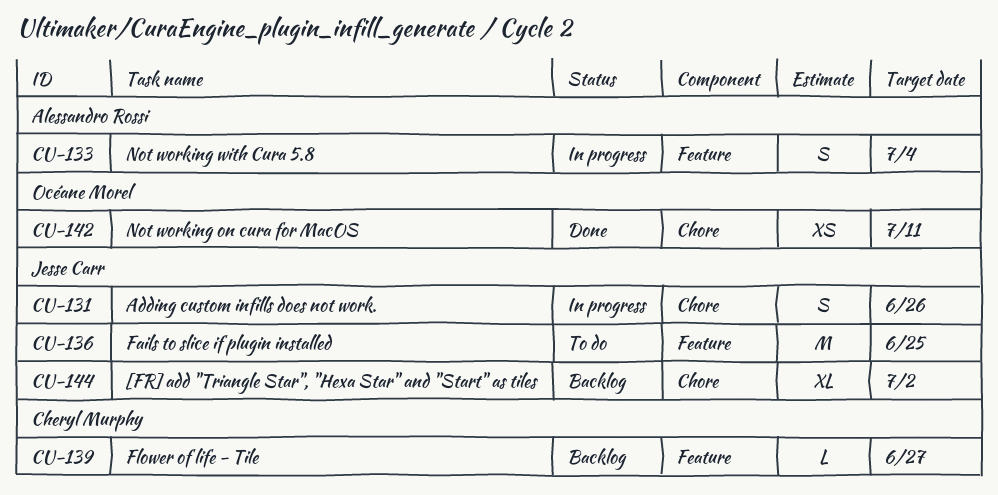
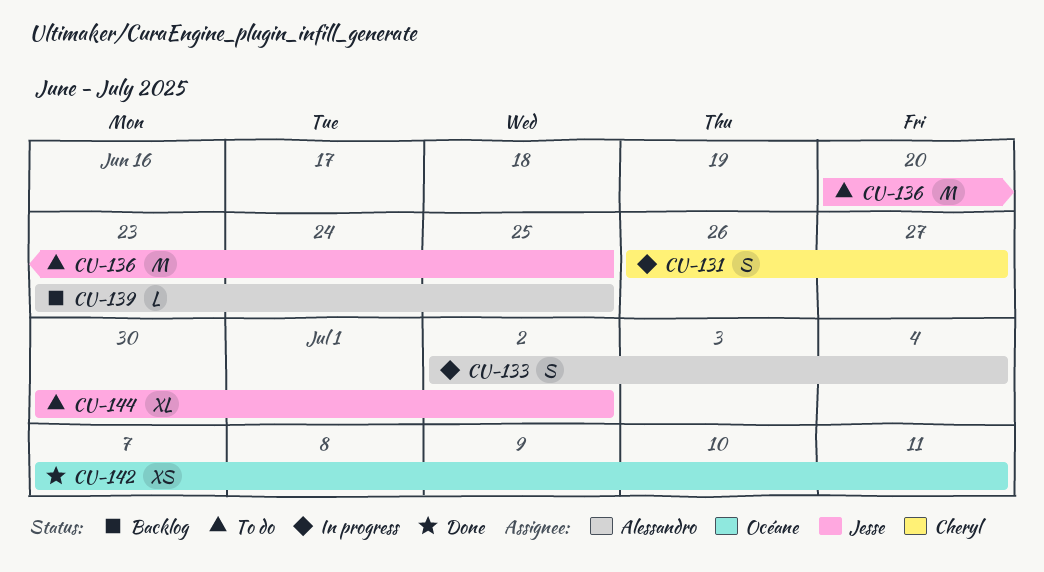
CU-131, owner: Jesse Carr -> Cheryl Murphy
CU-131, due: Jun 26 -> Jun 27
CU-139, owner: Cheryl Murphy -> Alessandro Rossi
CU-139, due: Jun 27 -> Jun 25
CU-144, status: Backlog -> To do

